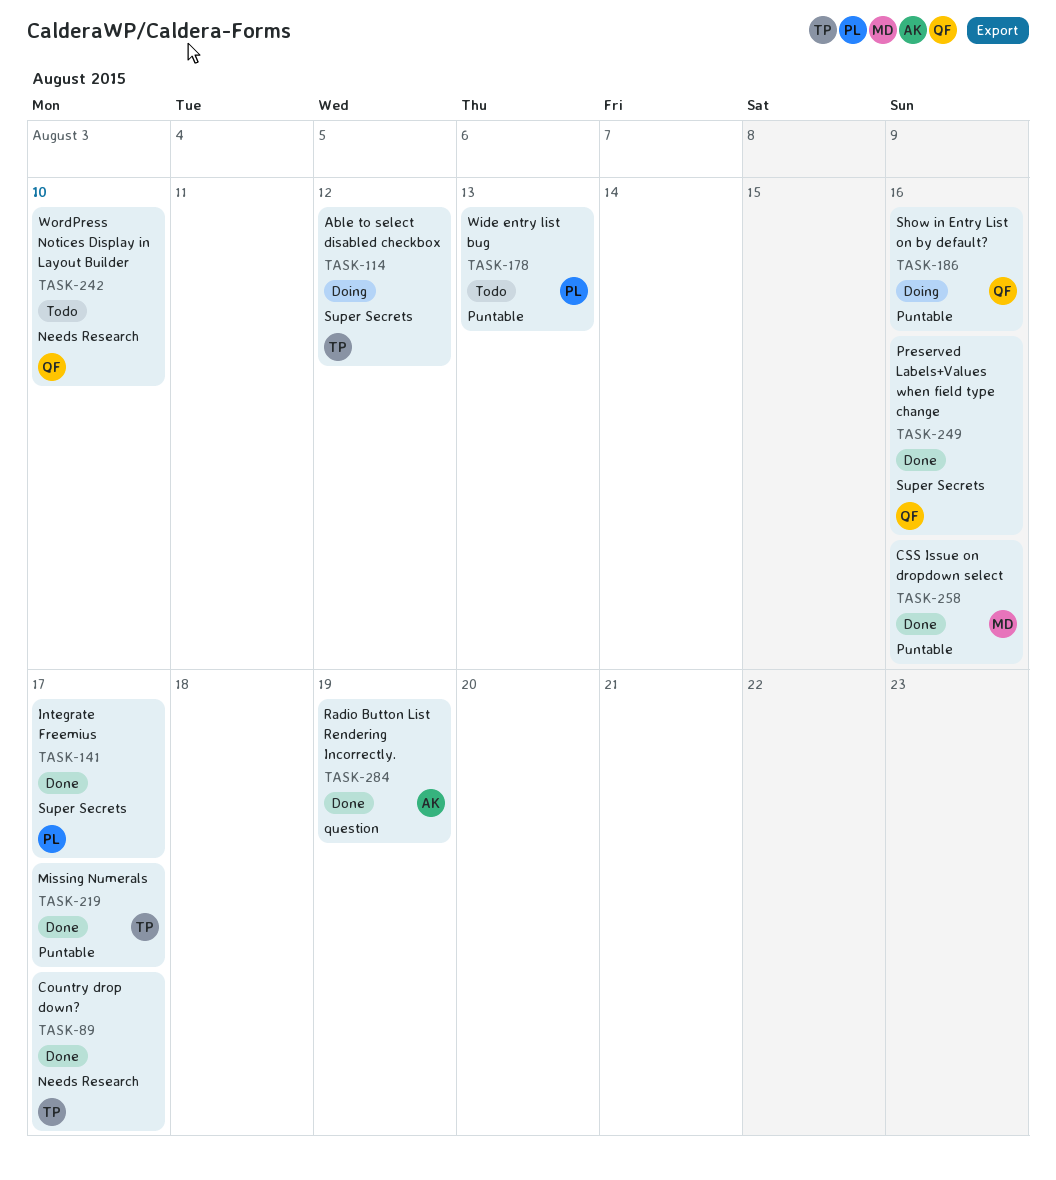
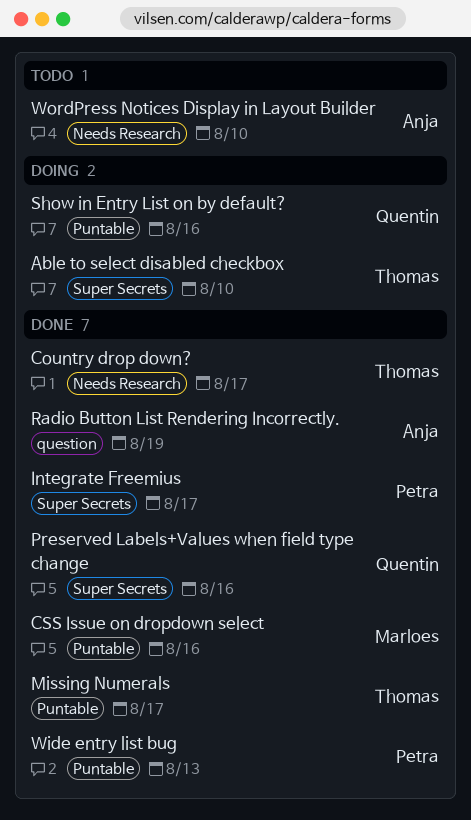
Able to select disabled checkbox, due: Aug 12 -> Aug 10
Wide entry list bug, status: Todo -> Done
WordPress Notices Display in Layout Builder, owner: Quentin -> Anja

